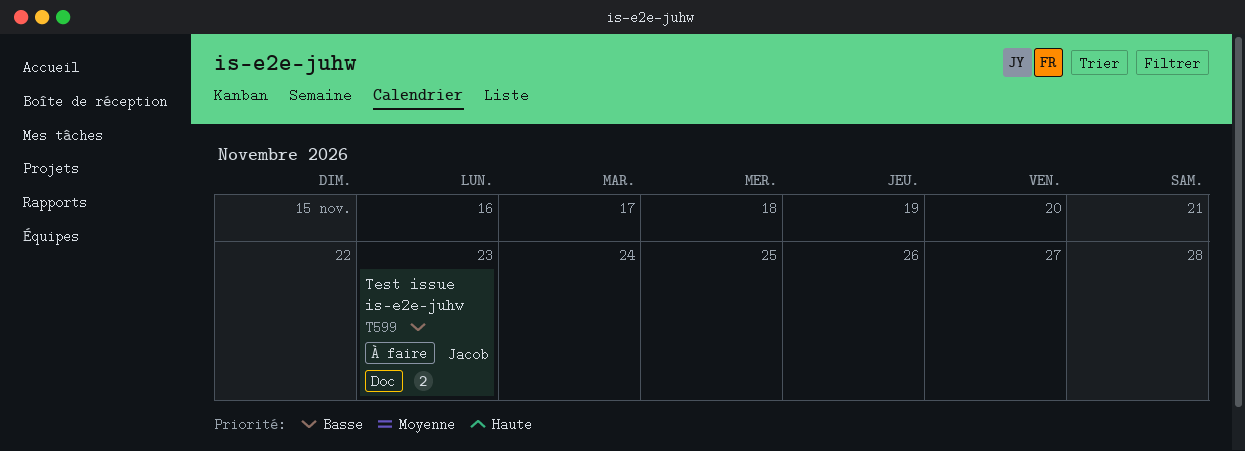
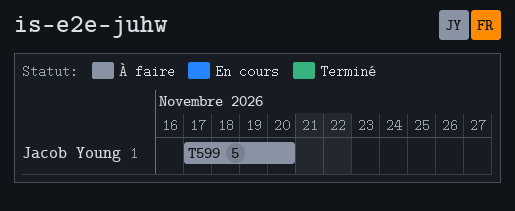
T599, estimate: 2 -> 5
T599, due: Nov 23 -> Nov 20

